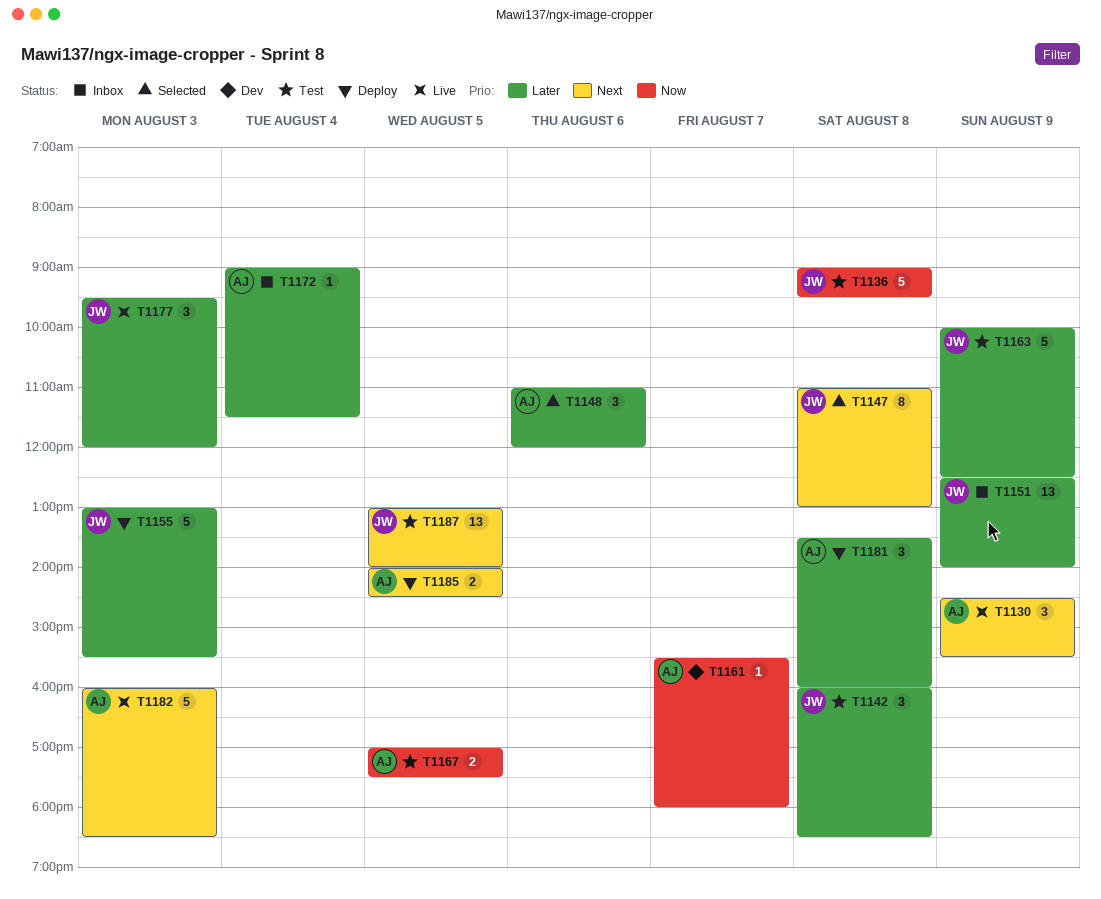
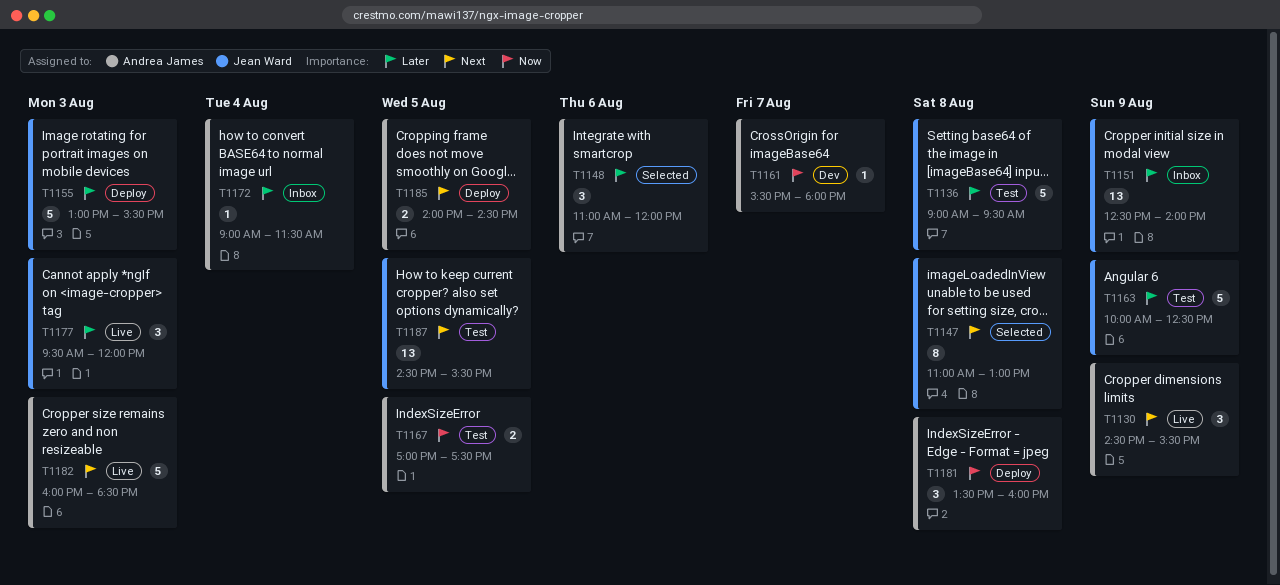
T1136, priority: Now -> Later
T1142: present -> none
T1181, priority: Later -> Now
T1187, begins: 13:00 -> 14:30
T1187, ends: 14:00 -> 15:30

